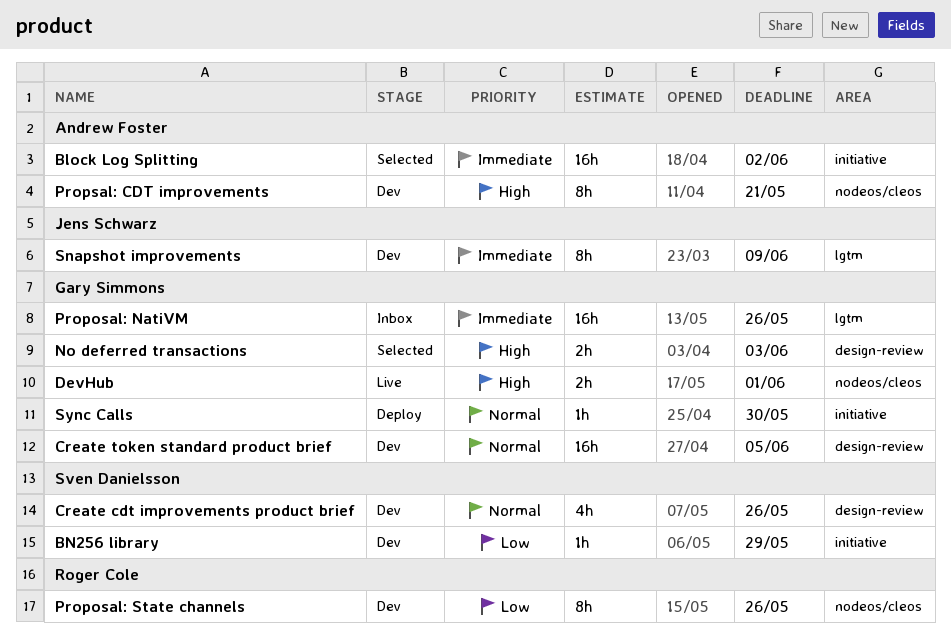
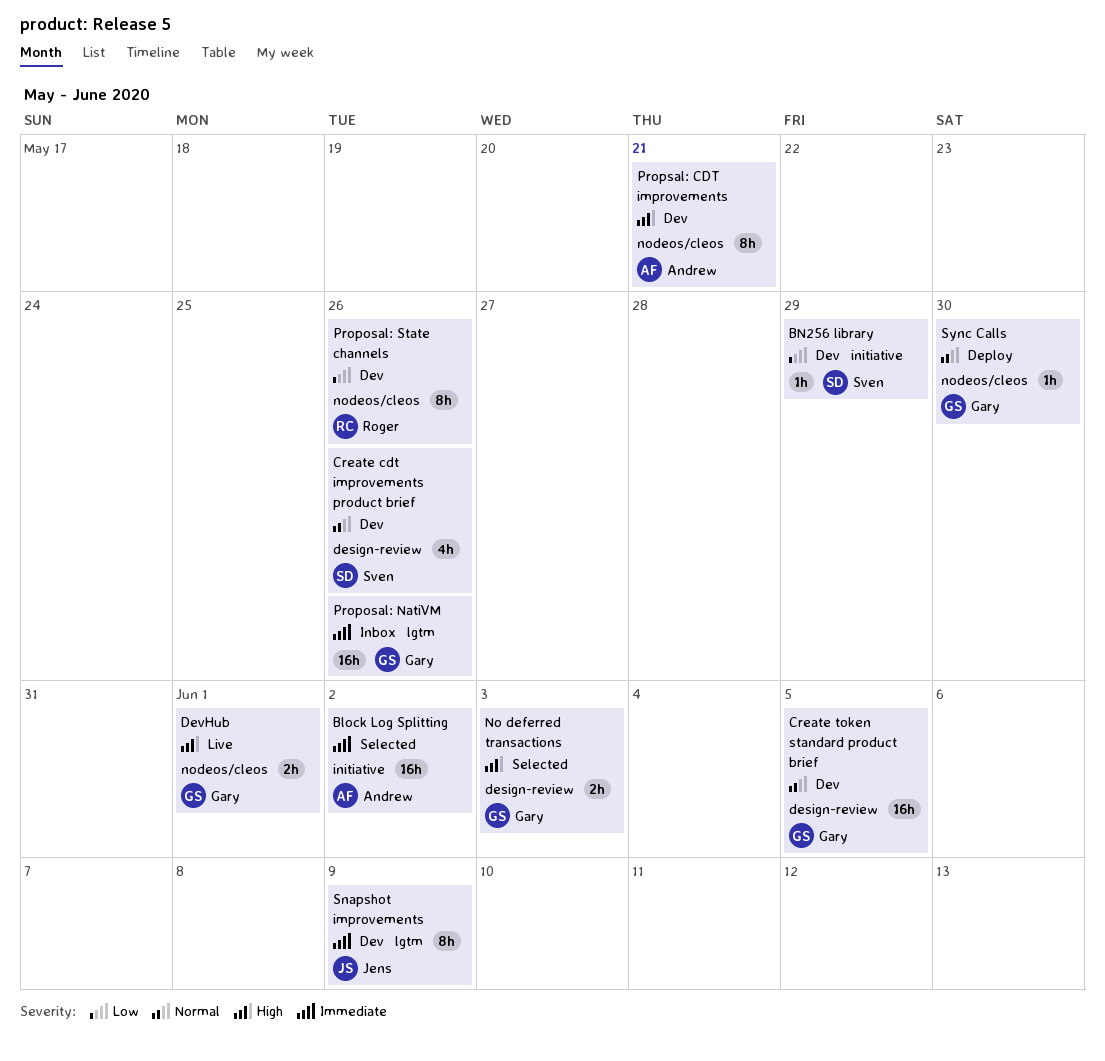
Sync Calls, label: initiative -> nodeos/cleos

